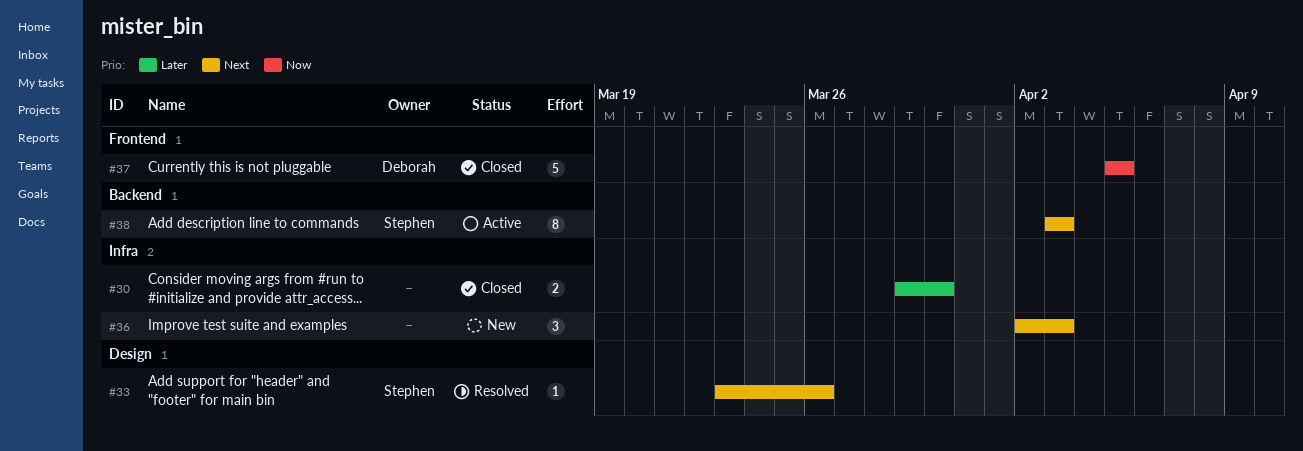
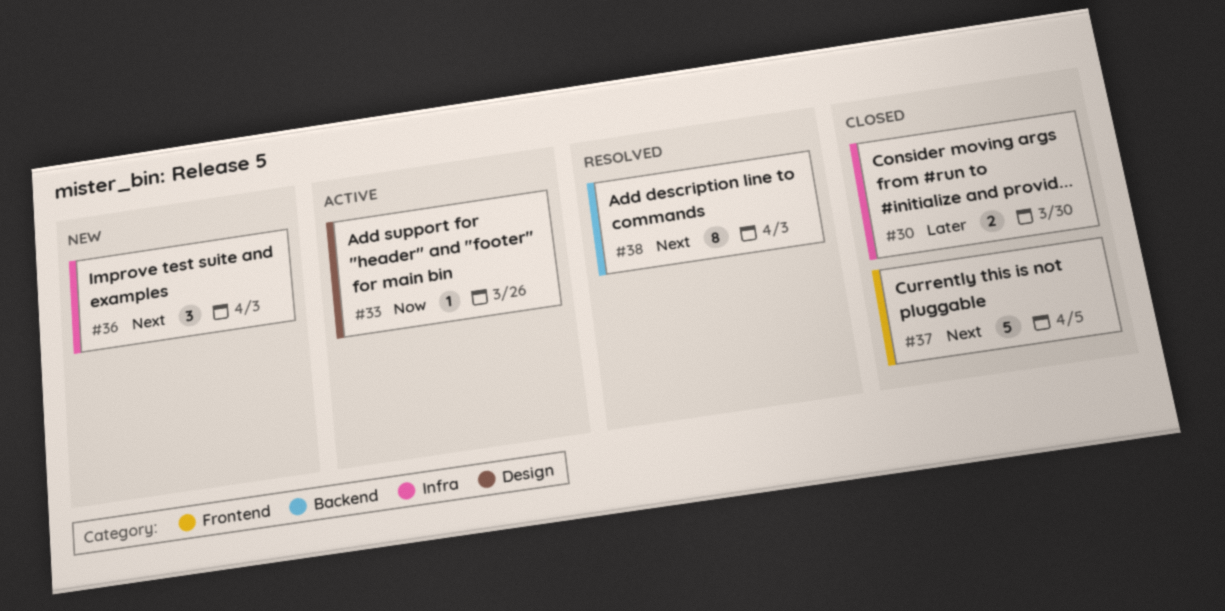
#33, status: Resolved -> Active
#33, priority: Next -> Now
#37, priority: Now -> Next
#38, status: Active -> Resolved

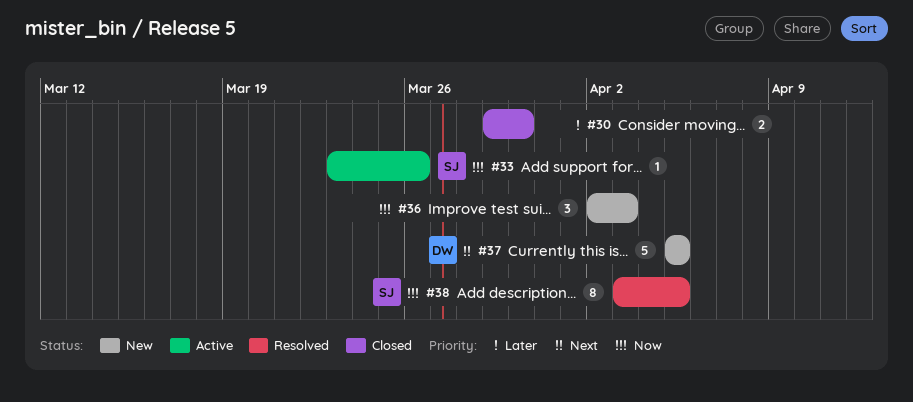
#36, priority: Next -> Now
#37, status: Closed -> New
#38, priority: Next -> Now
#38, due: Apr 3 -> Apr 5

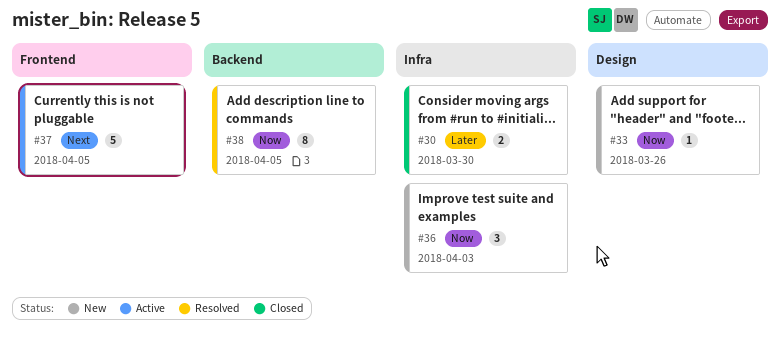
#33, status: Active -> New
#37, status: New -> Active

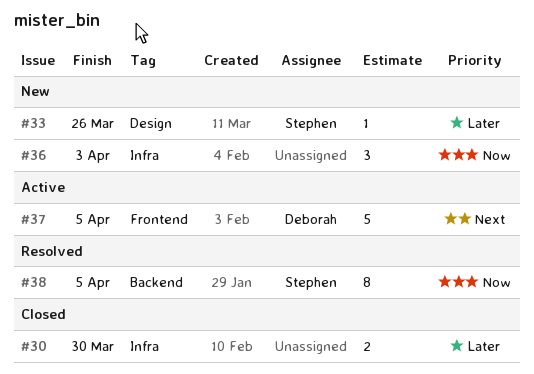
#33, priority: Now -> Later

